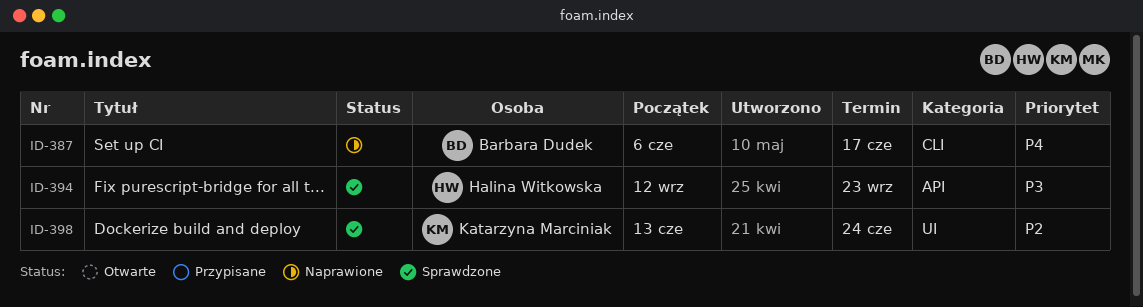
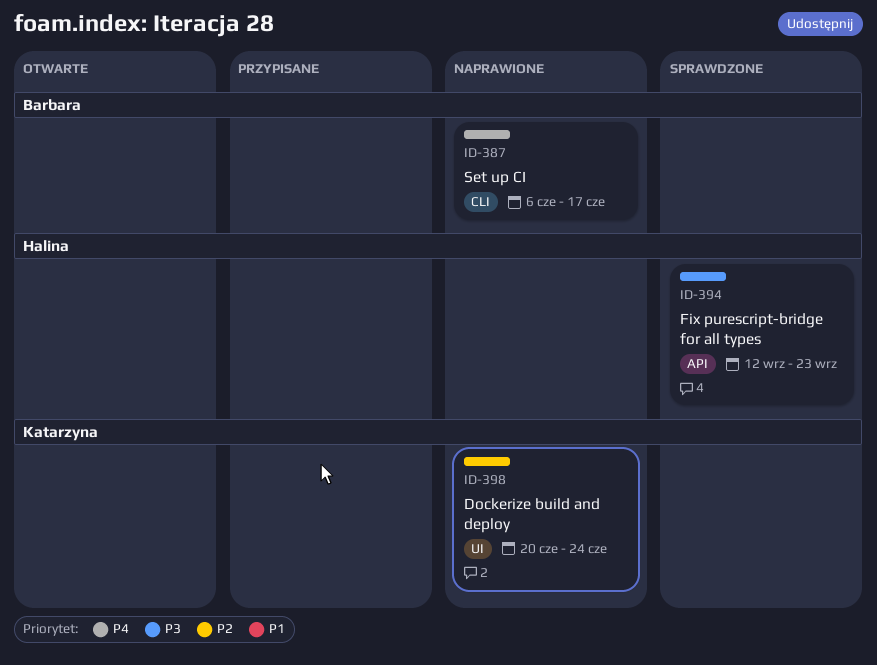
ID-398, status: Sprawdzone -> Naprawione
ID-398, start: Jun 13 -> Jun 20

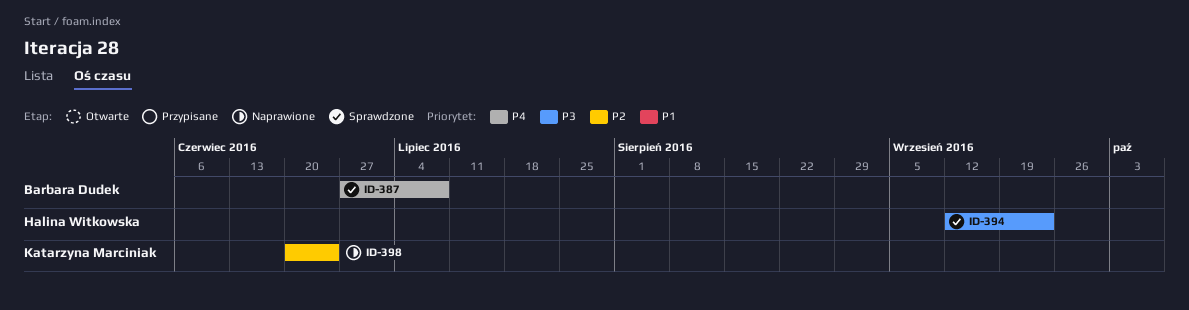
ID-387, status: Naprawione -> Sprawdzone
ID-387, start: Jun 6 -> Jun 27
ID-387, due: Jun 17 -> Jul 8

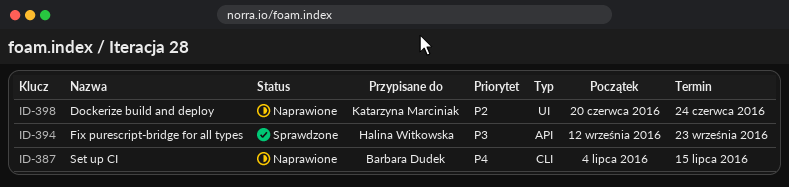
ID-387, status: Sprawdzone -> Naprawione
ID-387, start: Jun 27 -> Jul 4
ID-387, due: Jul 8 -> Jul 15

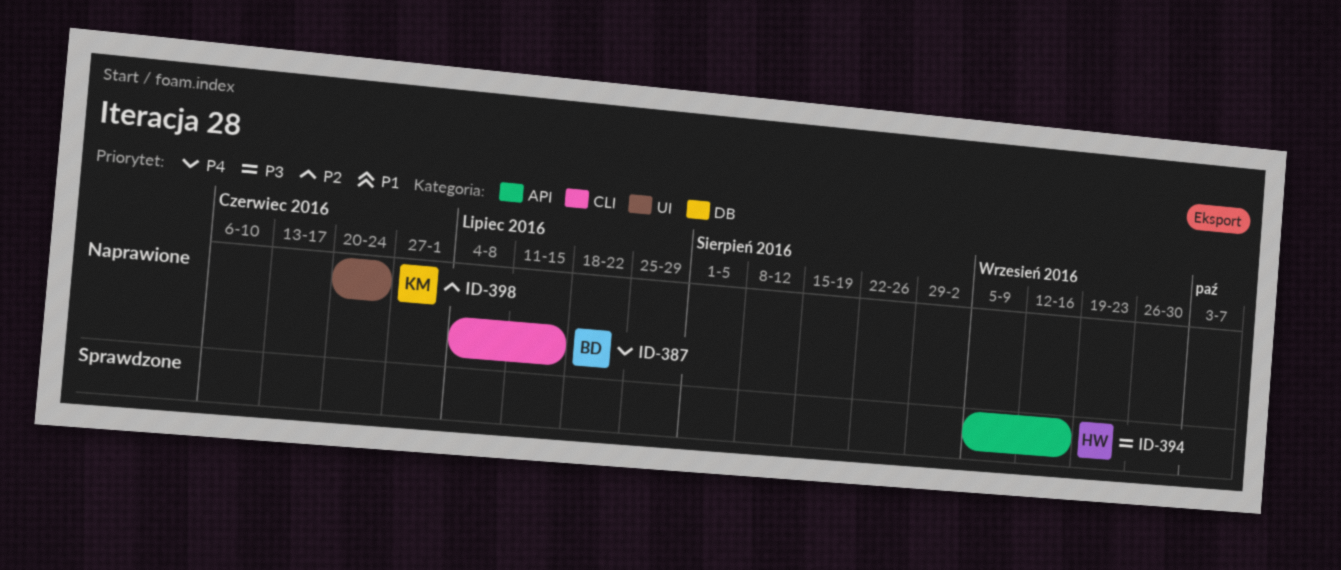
ID-394, start: Sep 12 -> Sep 5
ID-394, due: Sep 23 -> Sep 16

